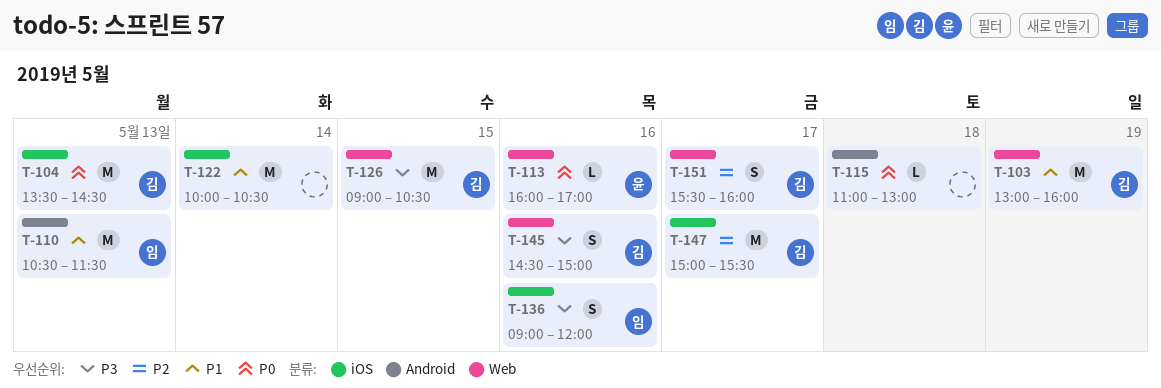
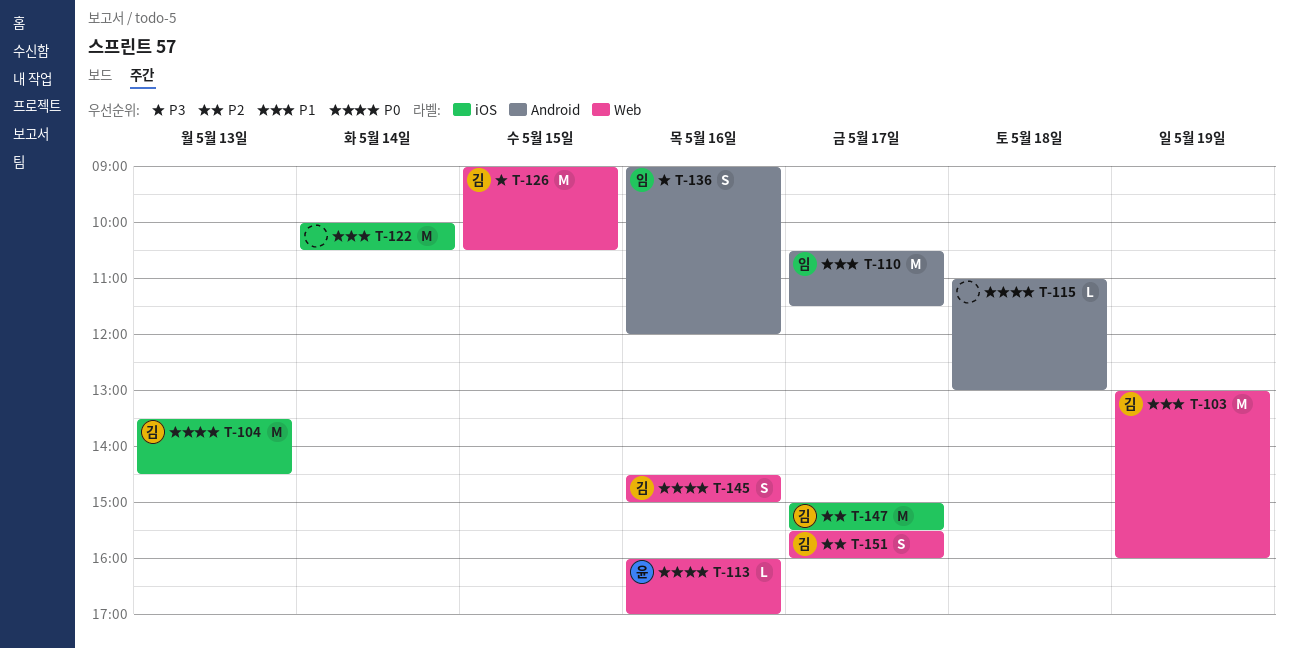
T-110, day: May 13 -> May 17
T-136, label: iOS -> Android
T-145, priority: P3 -> P0

